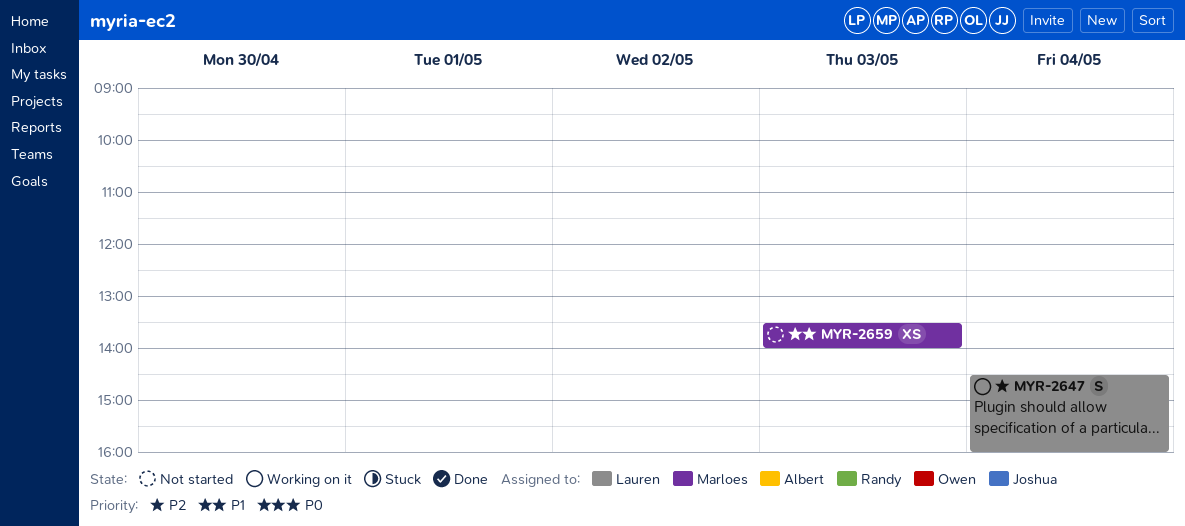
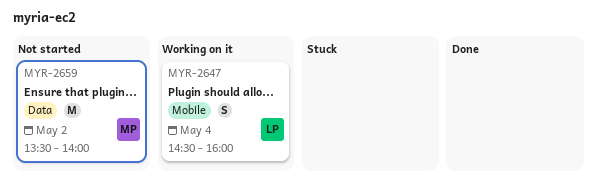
MYR-2659, estimate: XS -> M
MYR-2659, day: May 3 -> May 2

